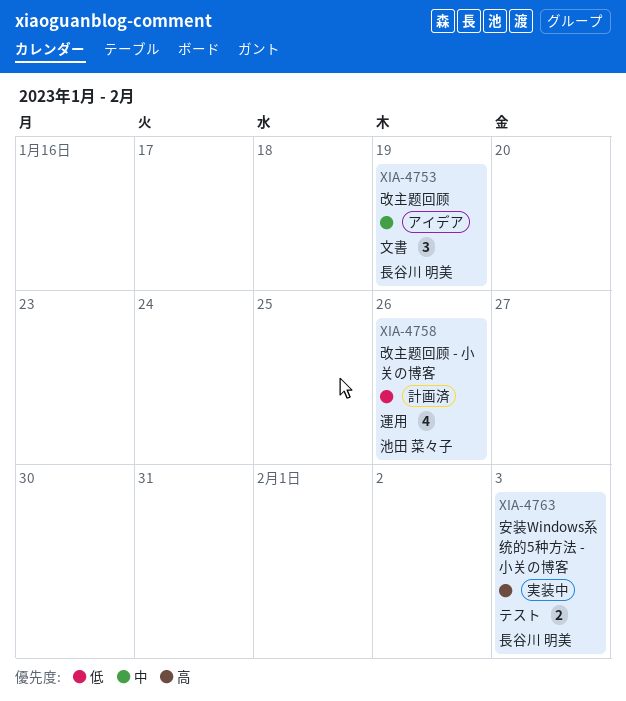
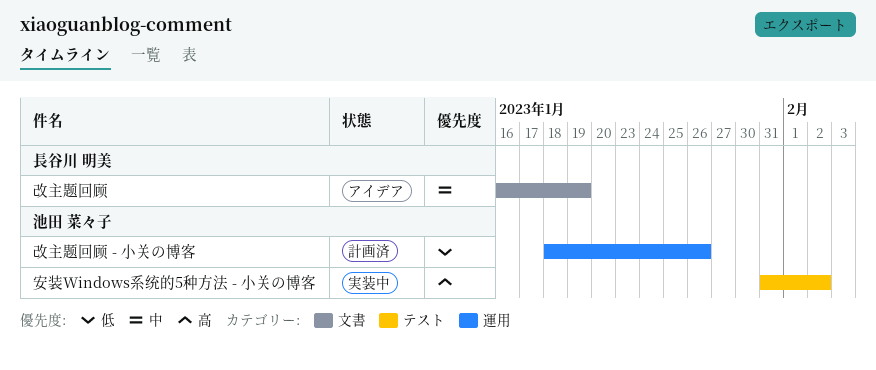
安装Windows系统的5种方法 - 小关の博客, owner: 長谷川 明美 -> 池田 菜々子
安装Windows系统的5种方法 - 小关の博客, due: Feb 3 -> Feb 2

